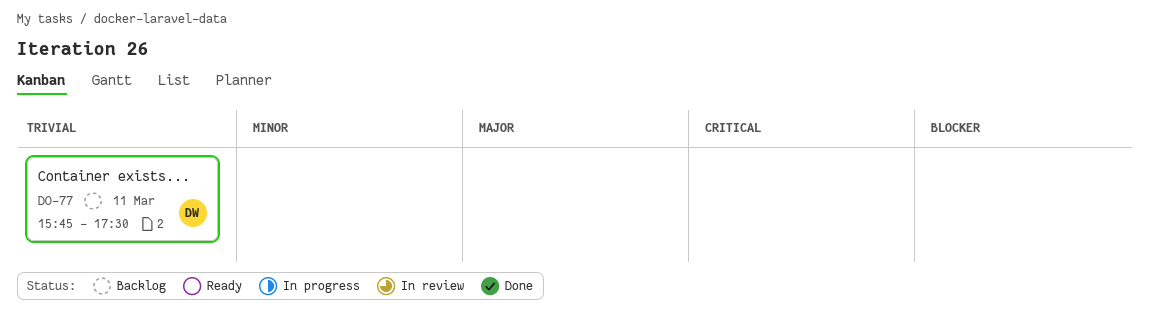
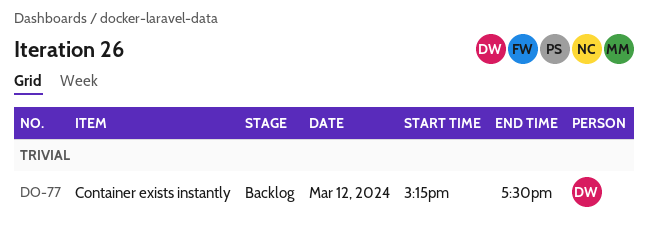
DO-77, day: Mar 11 -> Mar 12
DO-77, begins: 15:45 -> 15:15

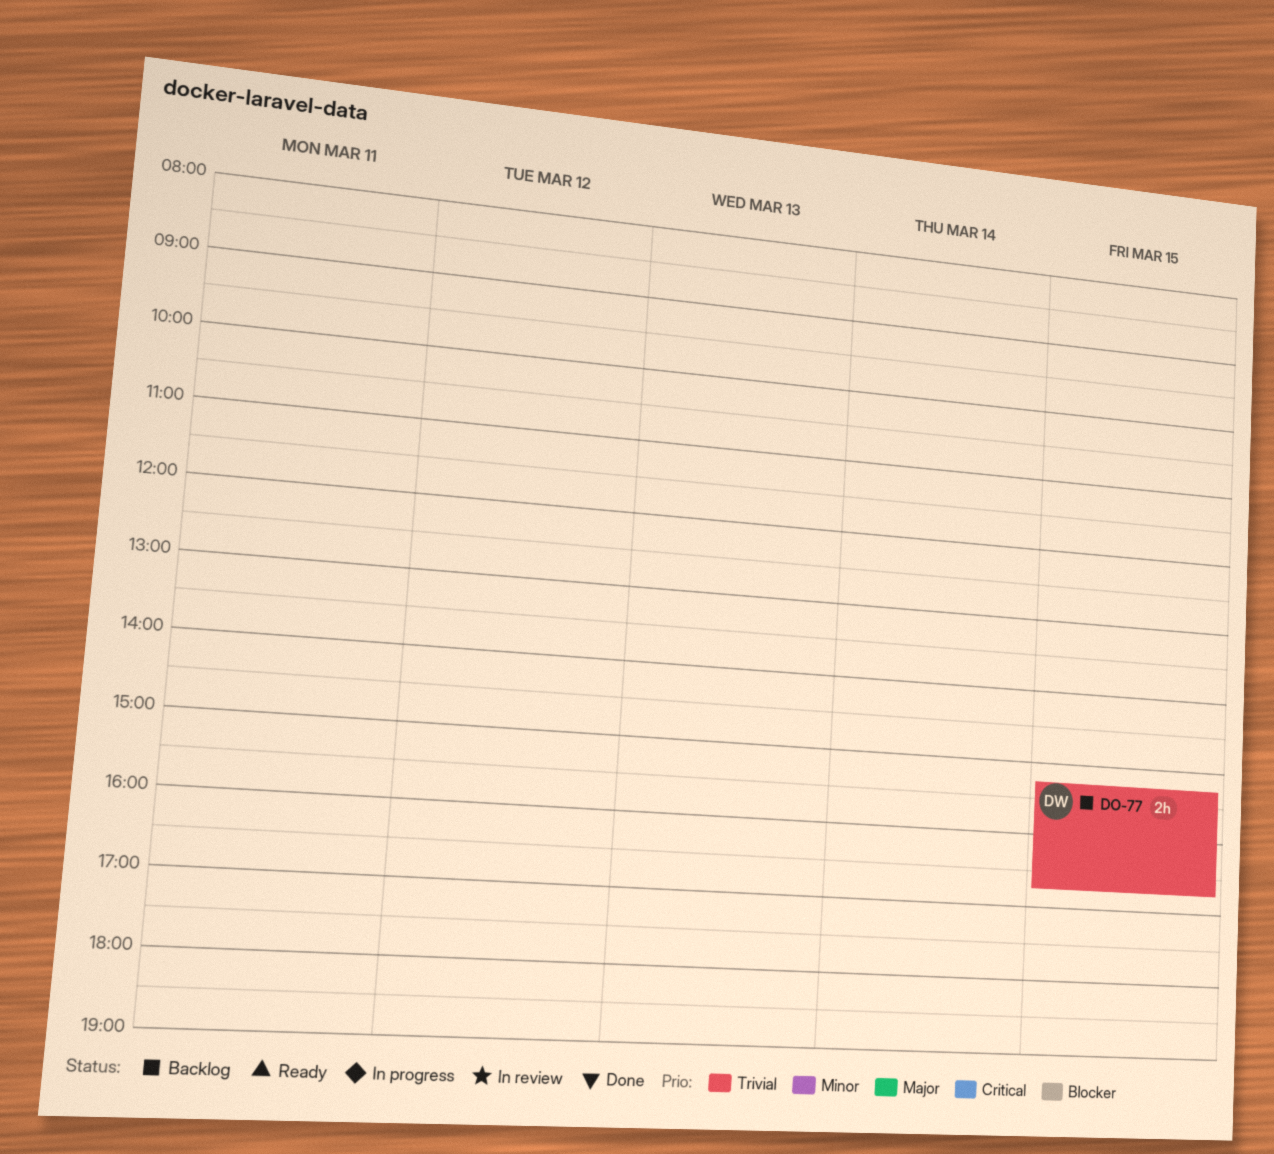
DO-77, day: Mar 12 -> Mar 15
DO-77, ends: 17:30 -> 16:45

